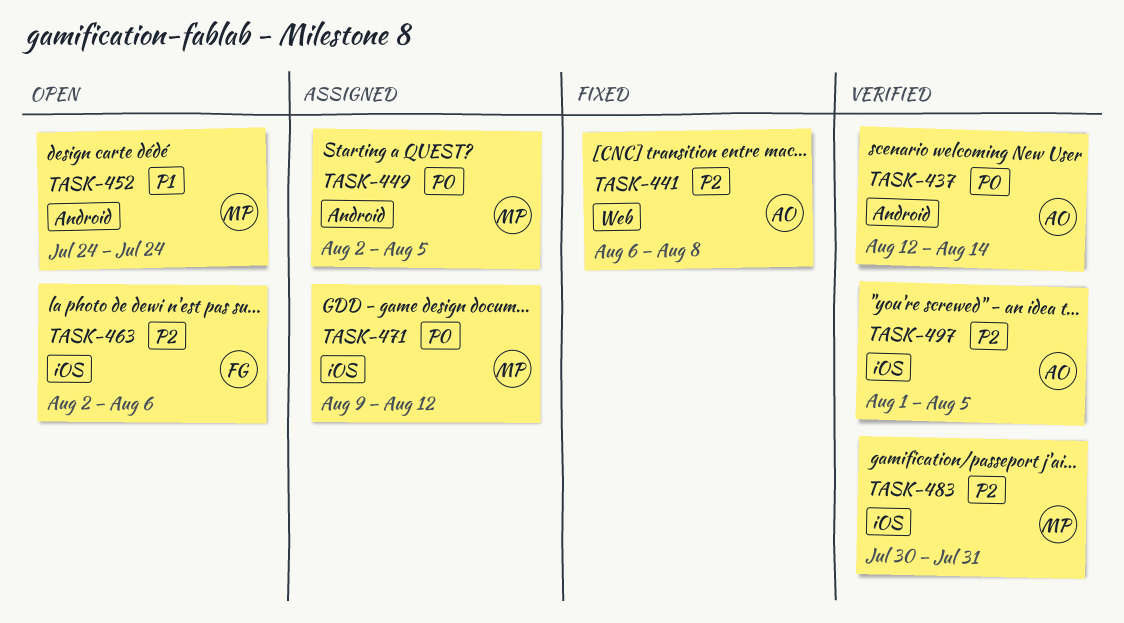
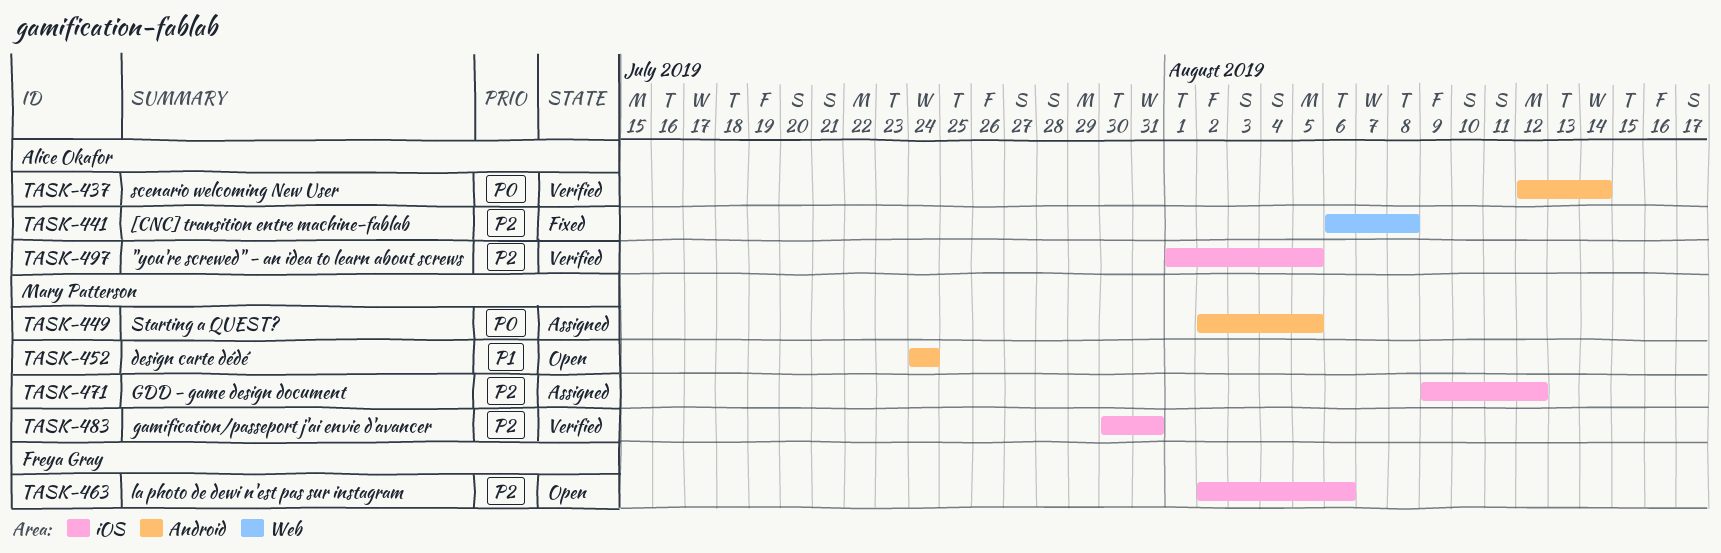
TASK-471, priority: P0 -> P2

